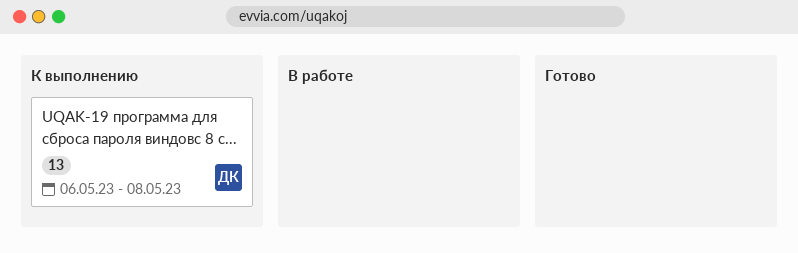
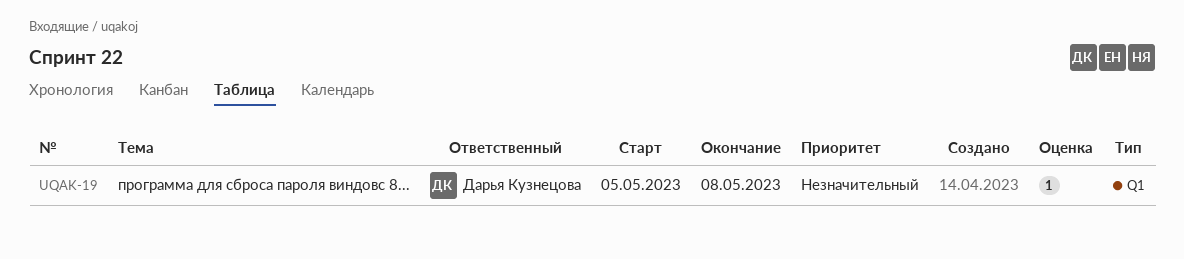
UQAK-19, estimate: 13 -> 1
UQAK-19, start: May 6 -> May 5

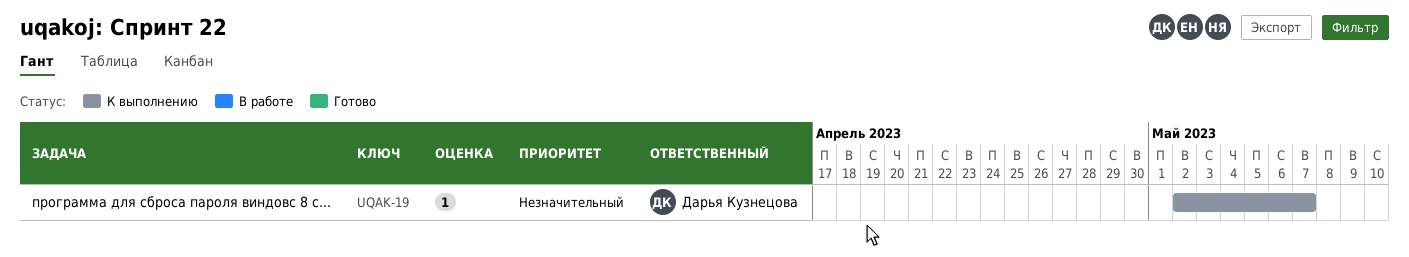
UQAK-19, start: May 5 -> May 2
UQAK-19, due: May 8 -> May 7

